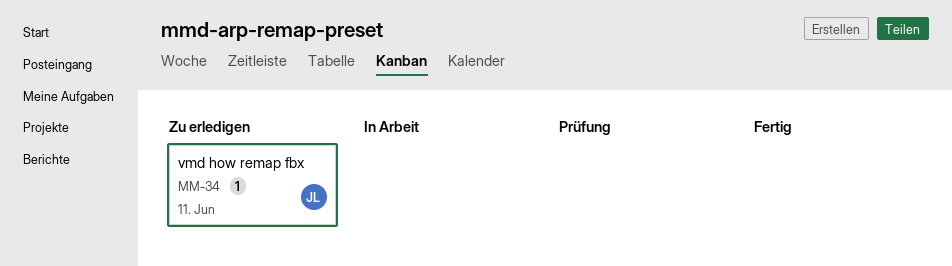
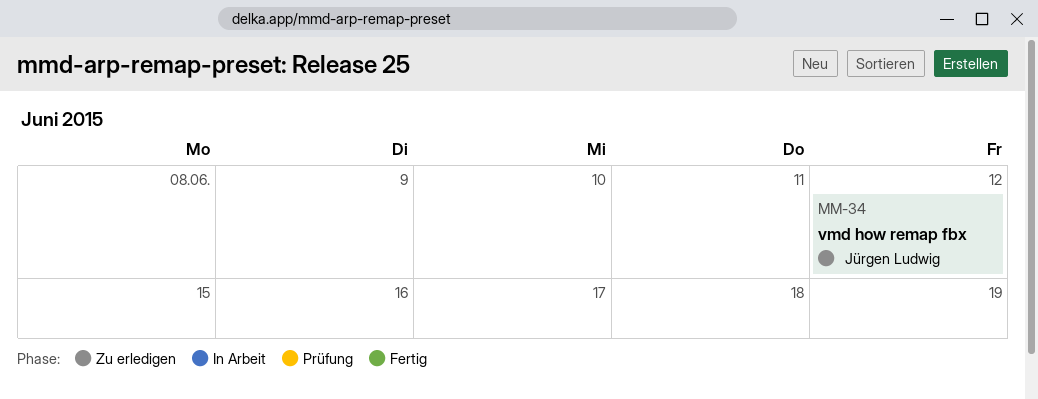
MM-34, due: Jun 11 -> Jun 12

